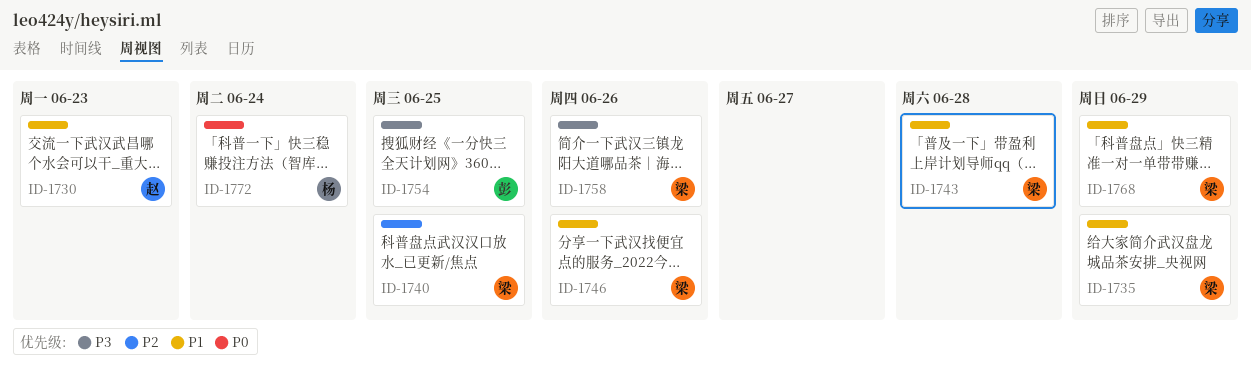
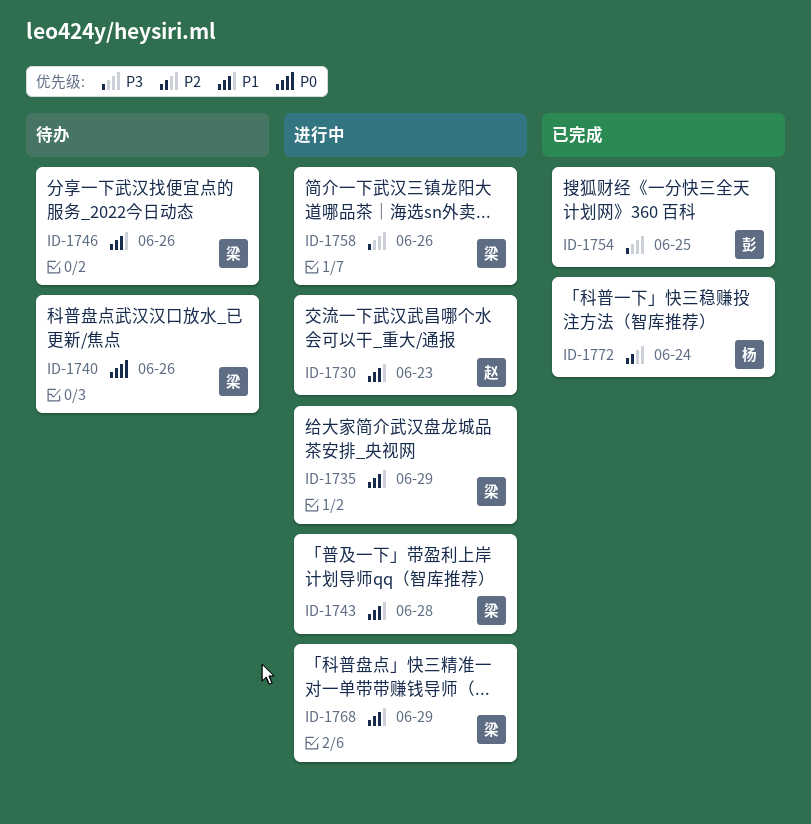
ID-1740, priority: P2 -> P0
ID-1740, due: Jun 25 -> Jun 26
ID-1772, priority: P0 -> P2

